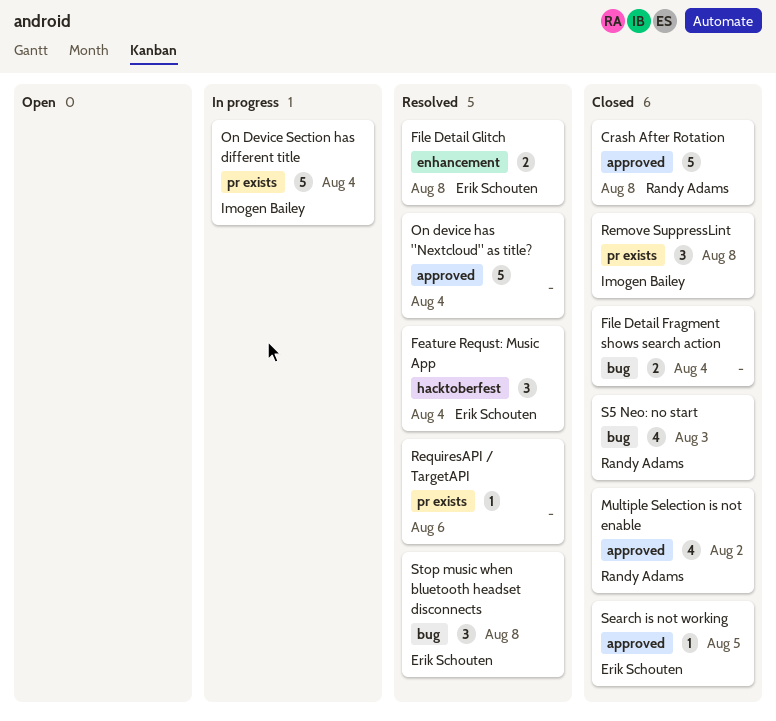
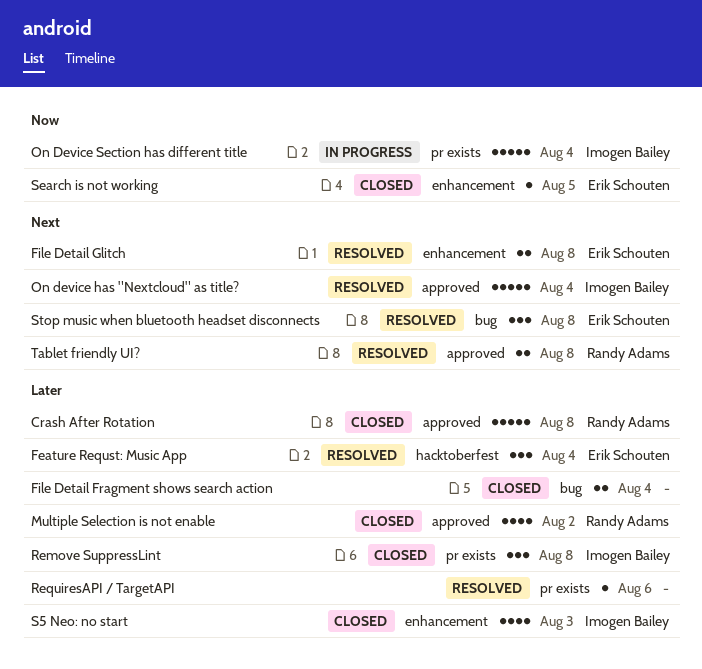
On device has "Nextcloud" as title?, owner: none -> Imogen Bailey
S5 Neo: no start, owner: Randy Adams -> Imogen Bailey
S5 Neo: no start, label: bug -> enhancement
Search is not working, label: approved -> enhancement
Tablet friendly UI?: none -> present

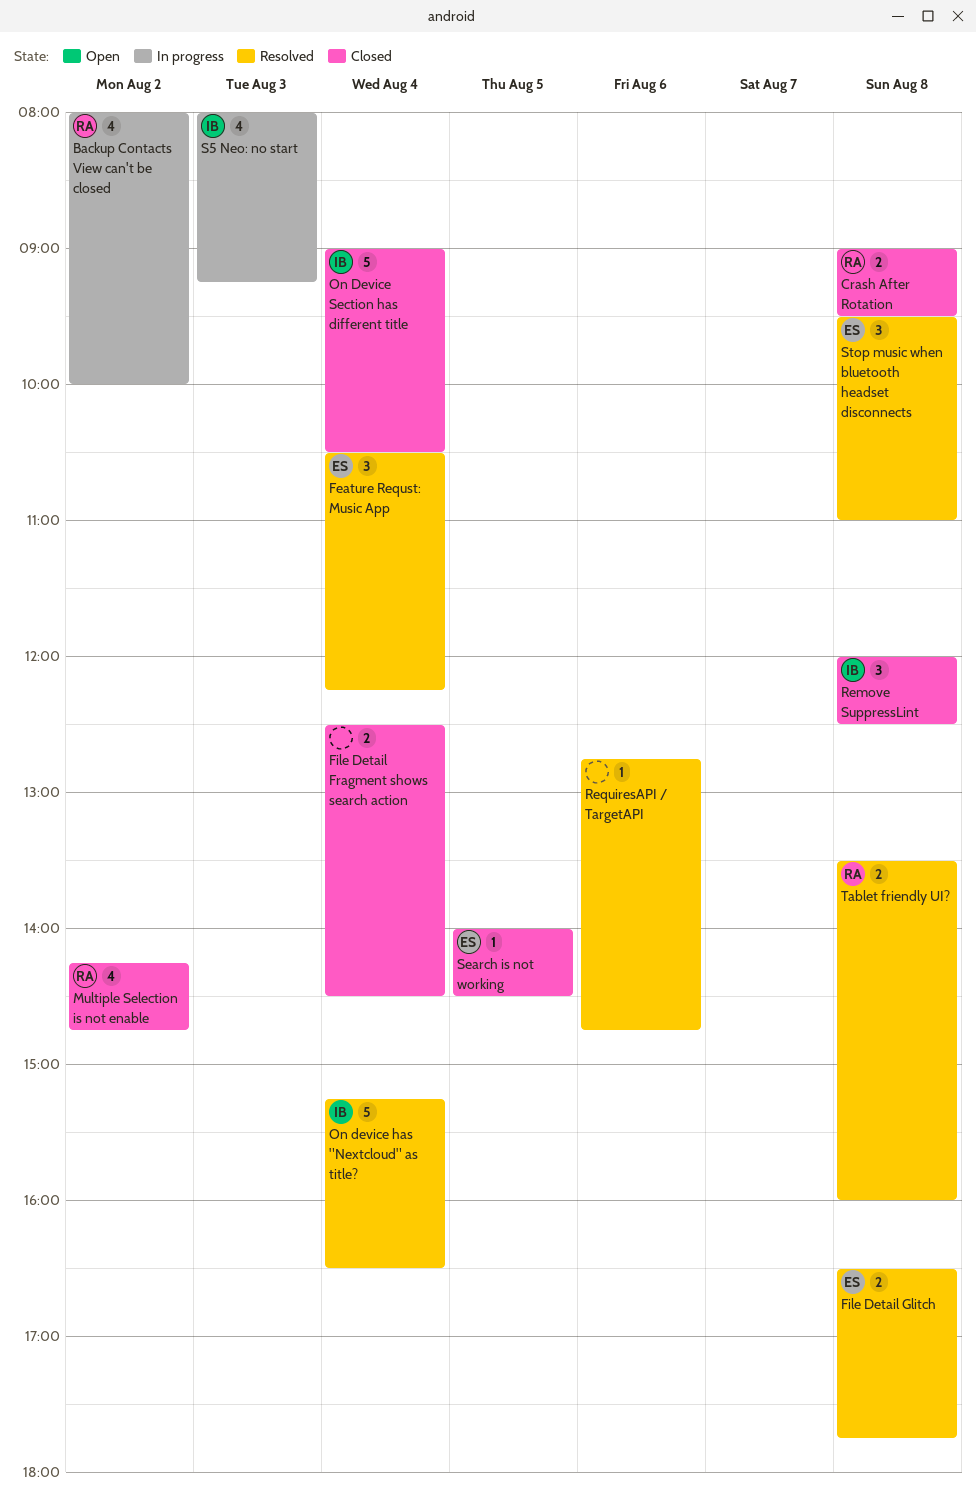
Backup Contacts View can't be closed: none -> present
Crash After Rotation, estimate: 5 -> 2
On Device Section has different title, status: In progress -> Closed
S5 Neo: no start, status: Closed -> In progress

